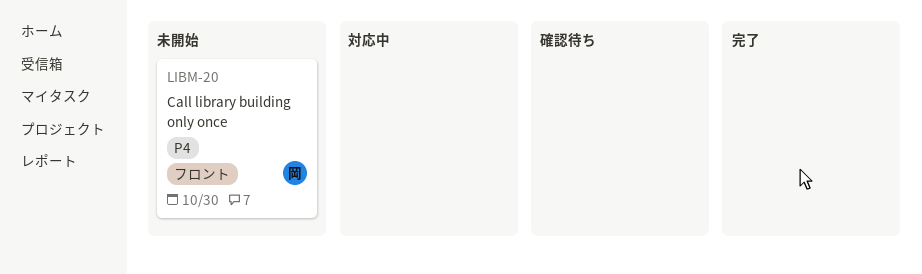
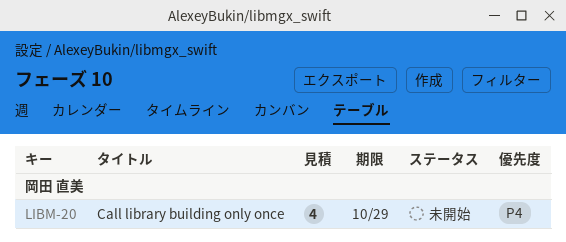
LIBM-20, due: Oct 30 -> Oct 29

